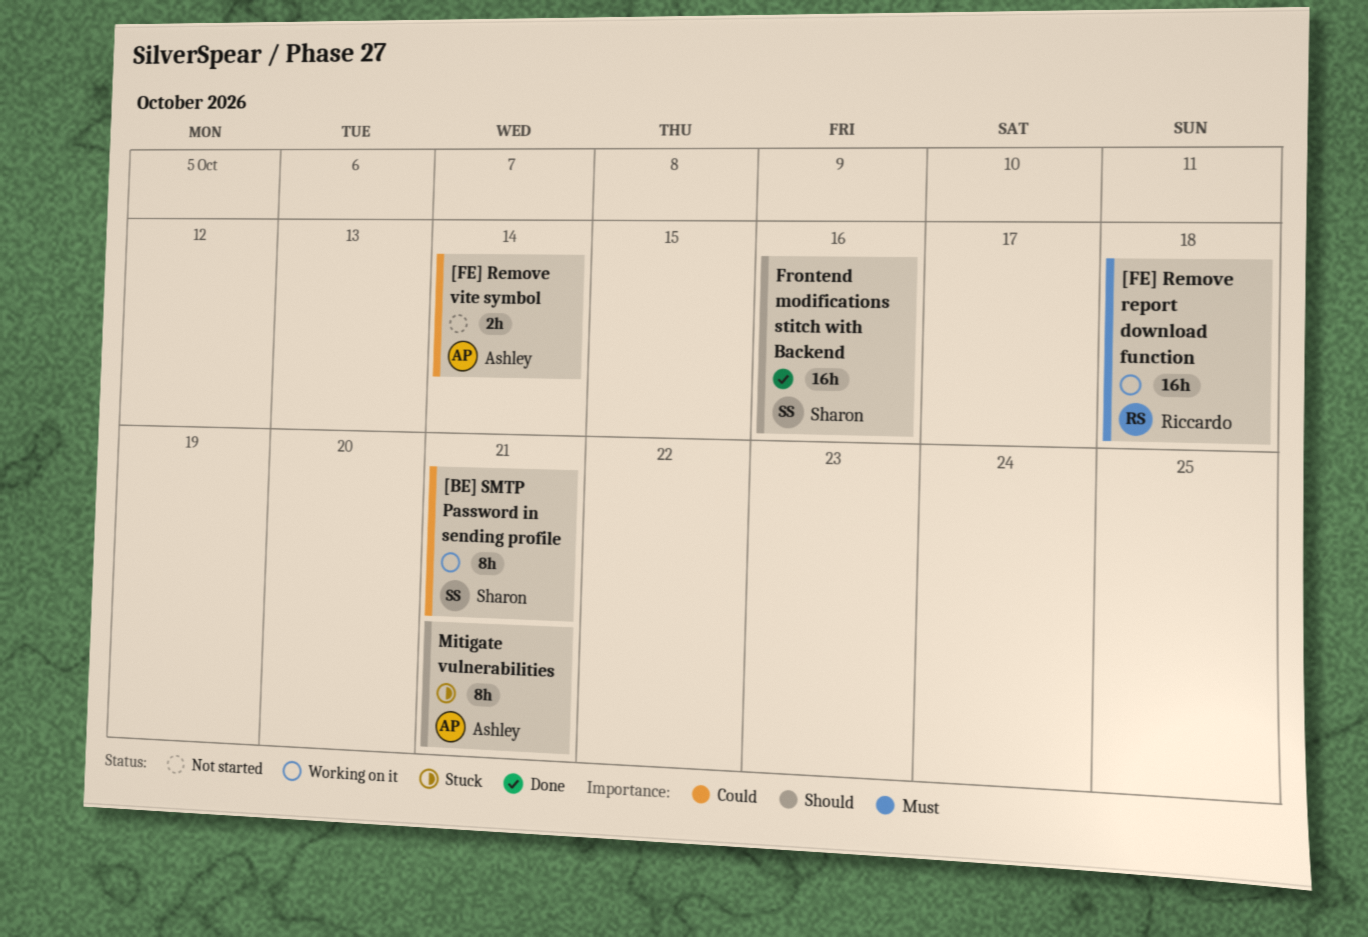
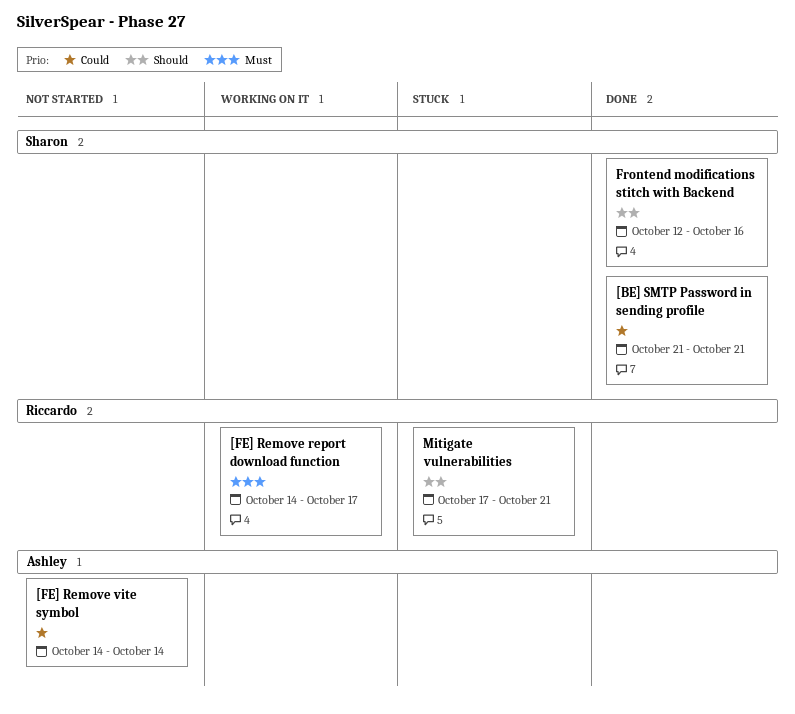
[BE] SMTP Password in sending profile, status: Working on it -> Done
[FE] Remove report download function, due: Oct 18 -> Oct 17
Mitigate vulnerabilities, owner: Ashley -> Riccardo

